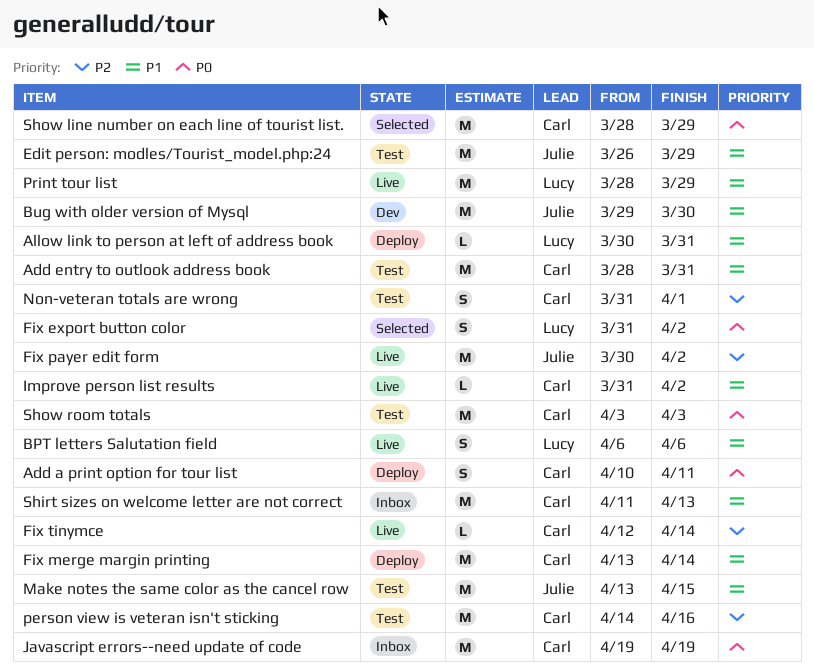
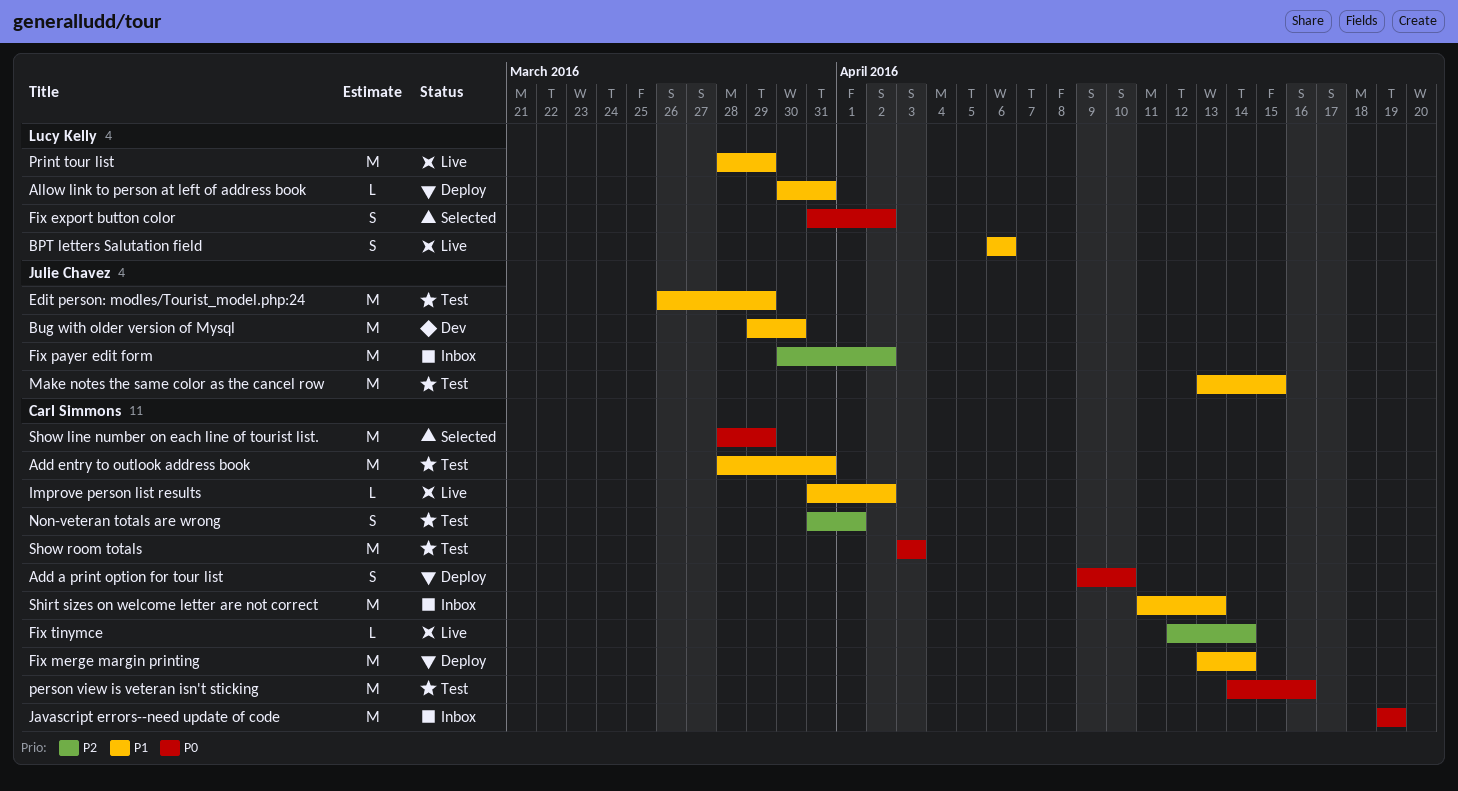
Add a print option for tour list, start: Apr 10 -> Apr 9
Add a print option for tour list, due: Apr 11 -> Apr 10
Fix payer edit form, status: Live -> Inbox
person view is veteran isn't sticking, priority: P2 -> P0

